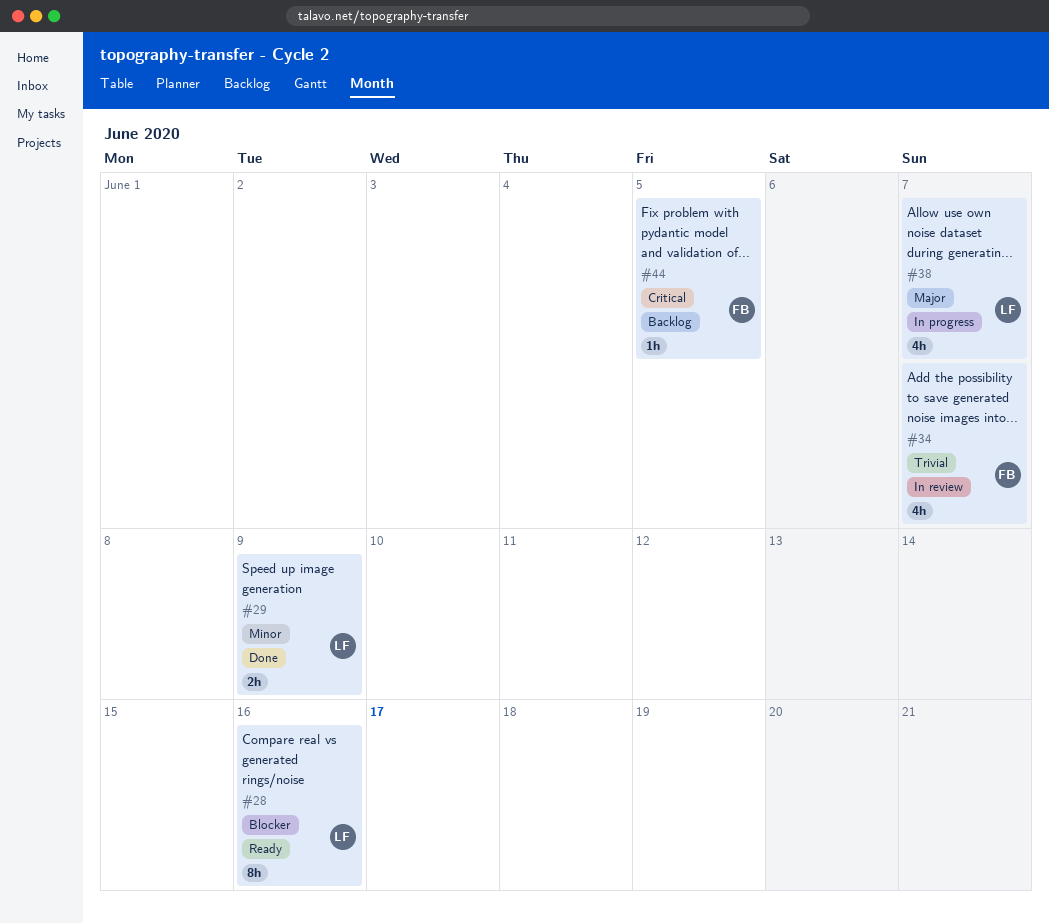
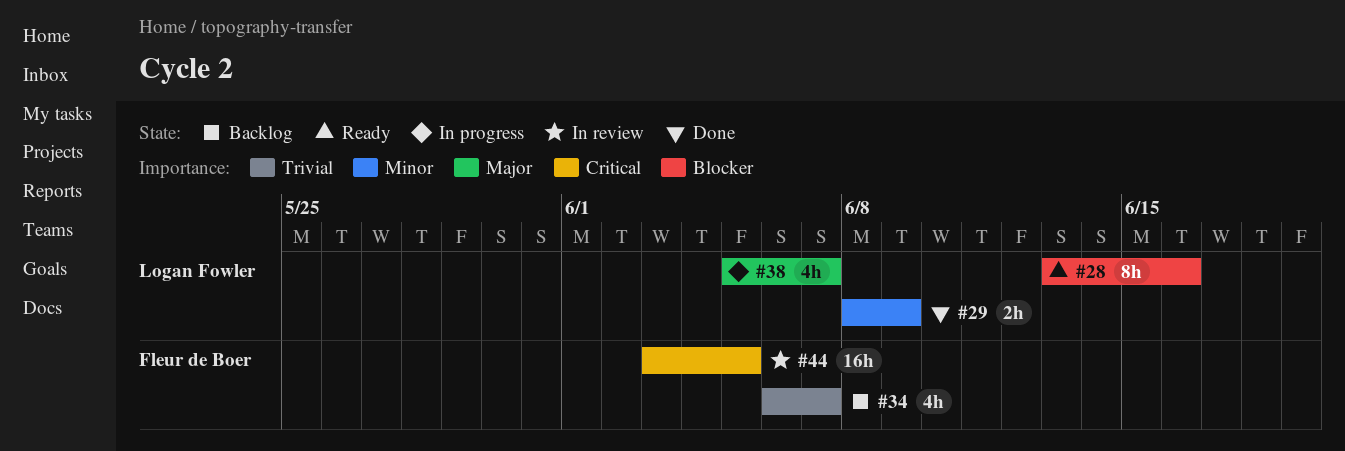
#34, status: In review -> Backlog
#44, status: Backlog -> In review
#44, estimate: 1h -> 16h

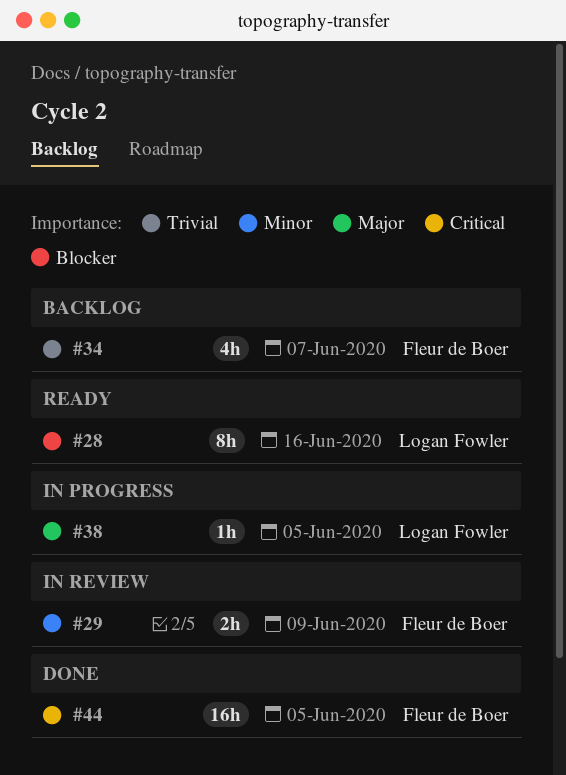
#29, status: Done -> In review
#29, owner: Logan Fowler -> Fleur de Boer
#38, estimate: 4h -> 1h
#38, due: Jun 7 -> Jun 5
#44, status: In review -> Done

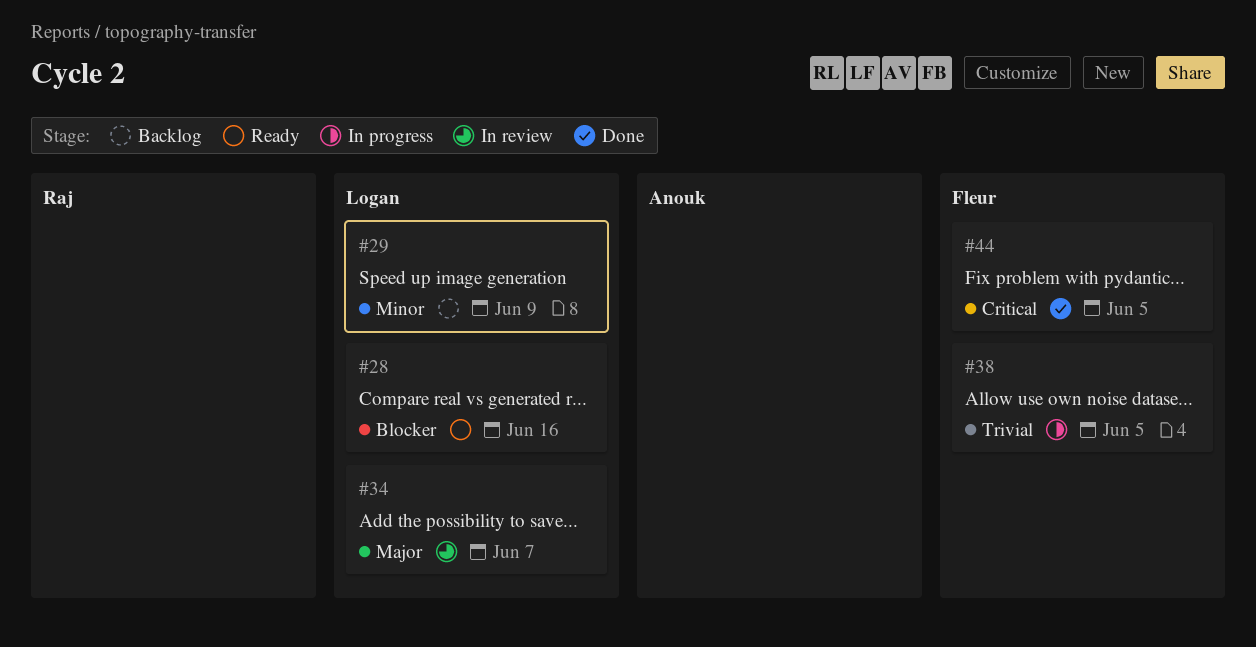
#29, status: In review -> Backlog
#29, owner: Fleur de Boer -> Logan Fowler
#34, status: Backlog -> In review
#34, owner: Fleur de Boer -> Logan Fowler
#34, priority: Trivial -> Major
#38, owner: Logan Fowler -> Fleur de Boer
#38, priority: Major -> Trivial

